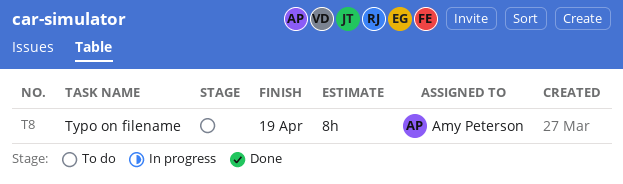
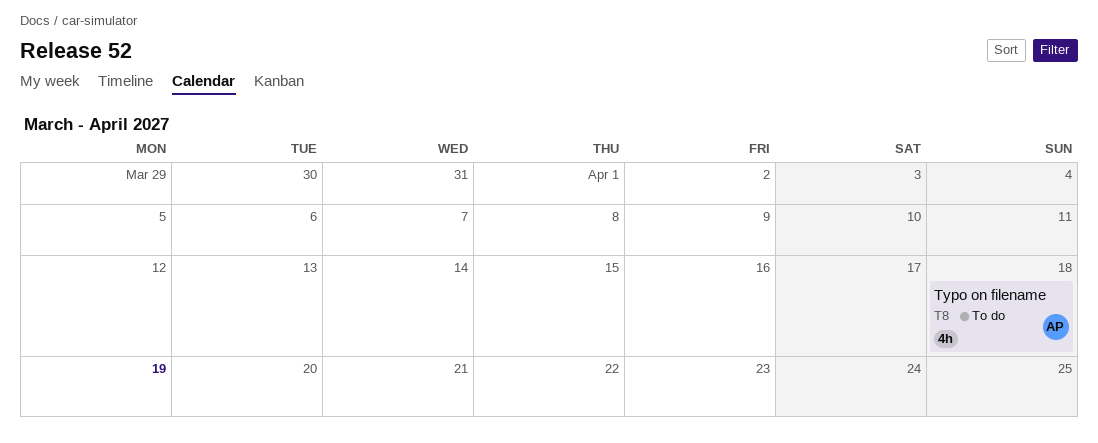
T8, estimate: 8h -> 4h
T8, due: Apr 19 -> Apr 18

